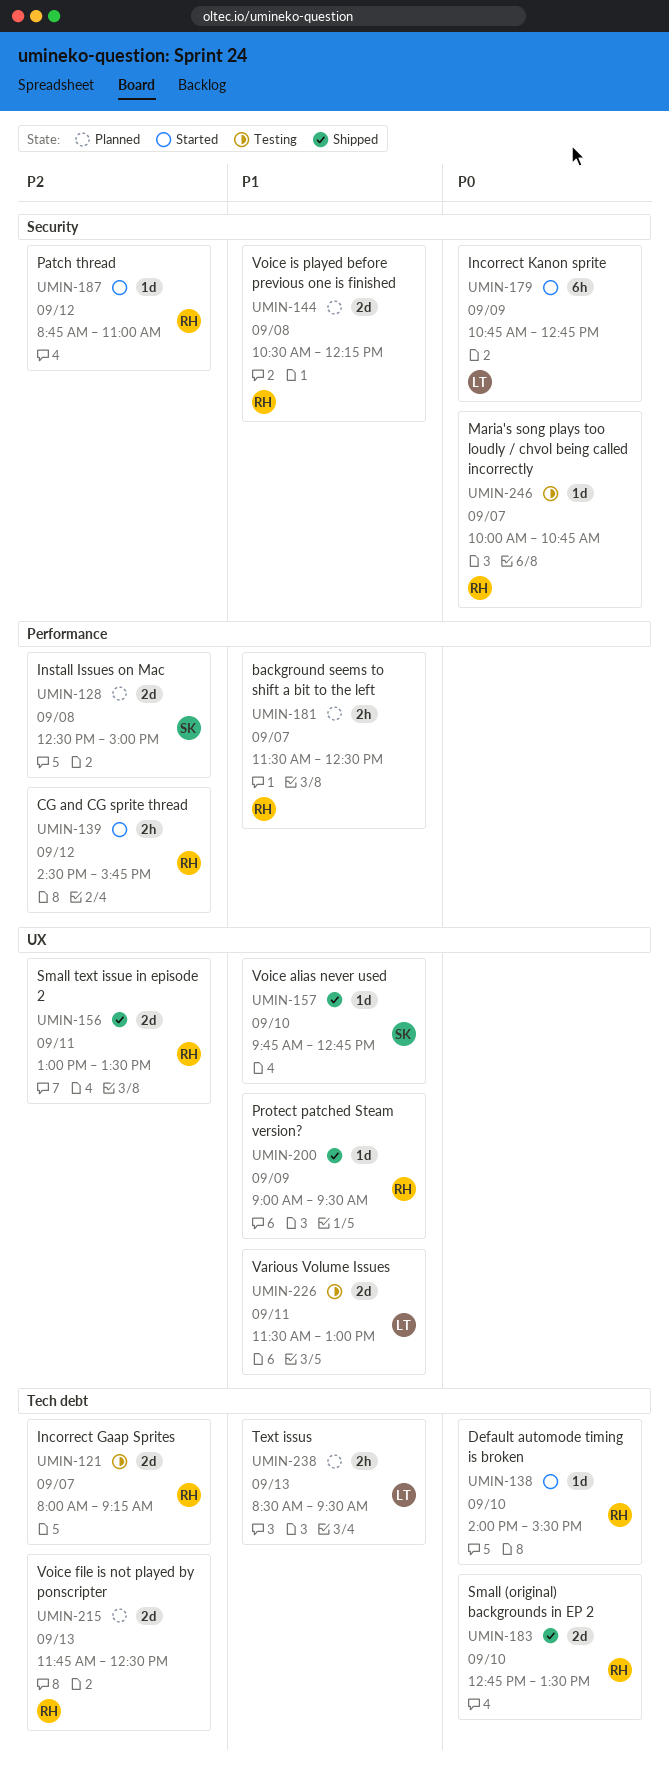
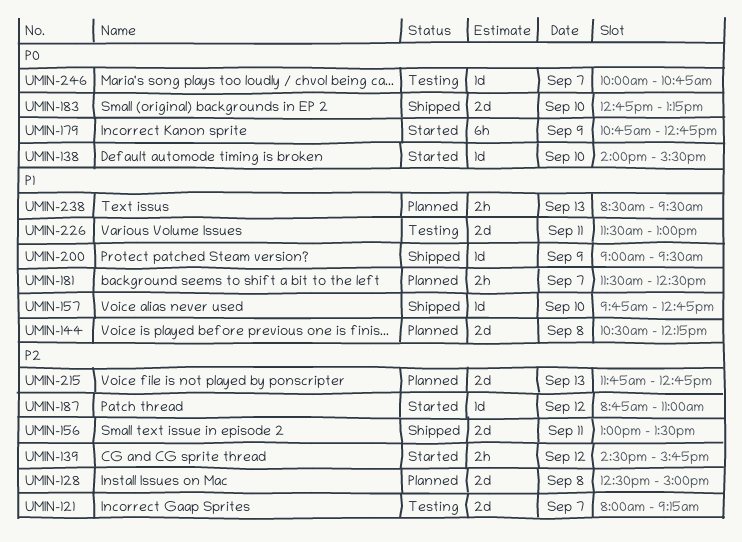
UMIN-183, ends: 13:30 -> 13:15
UMIN-215, ends: 12:30 -> 12:45

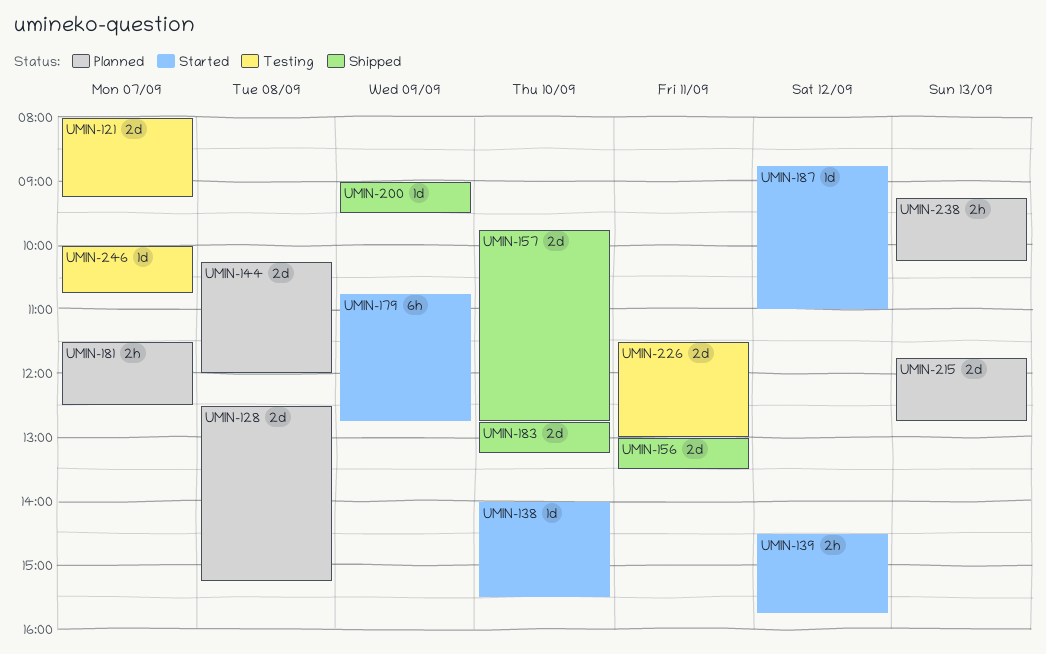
UMIN-128, ends: 15:00 -> 15:15
UMIN-144, begins: 10:30 -> 10:15
UMIN-144, ends: 12:15 -> 12:00
UMIN-157, estimate: 1d -> 2d
UMIN-238, begins: 08:30 -> 09:15
UMIN-238, ends: 09:30 -> 10:15

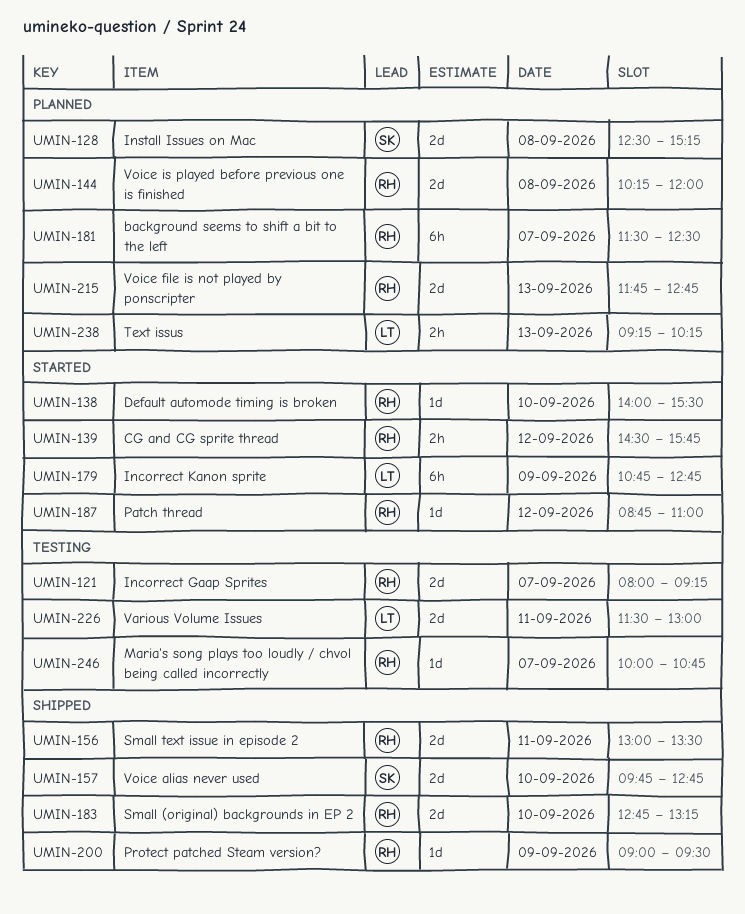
UMIN-181, estimate: 2h -> 6h

